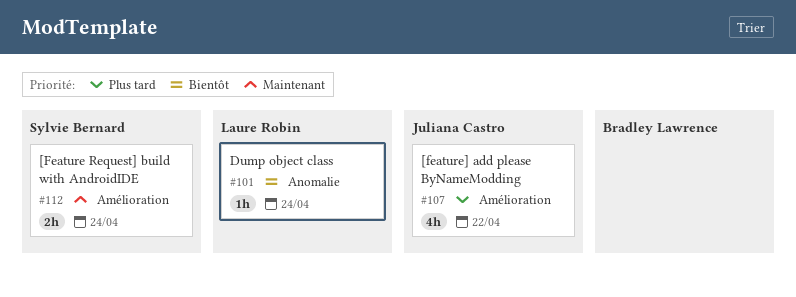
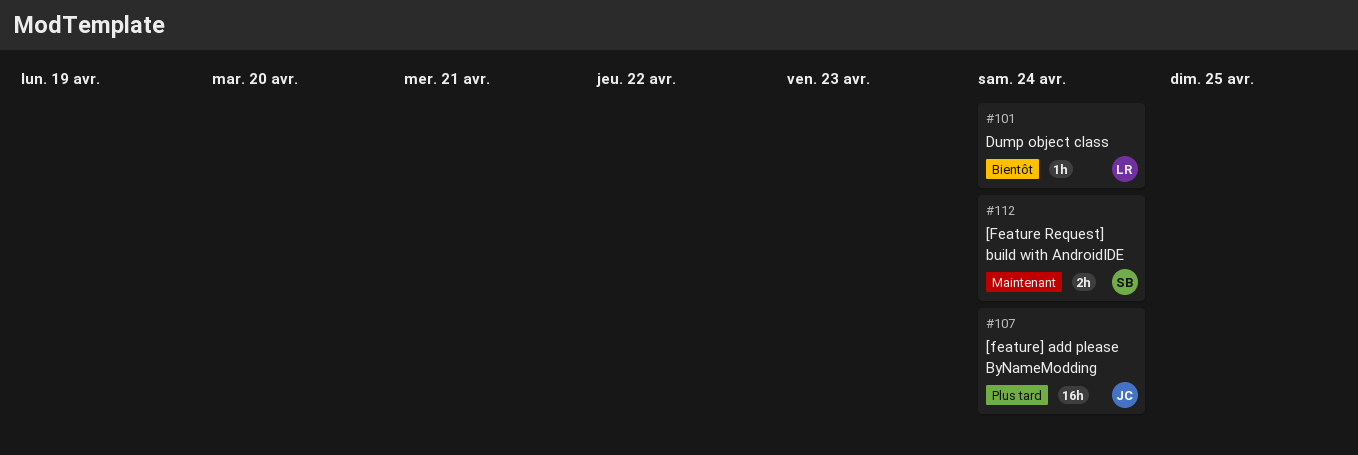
#107, estimate: 4h -> 16h
#107, due: Apr 22 -> Apr 24

